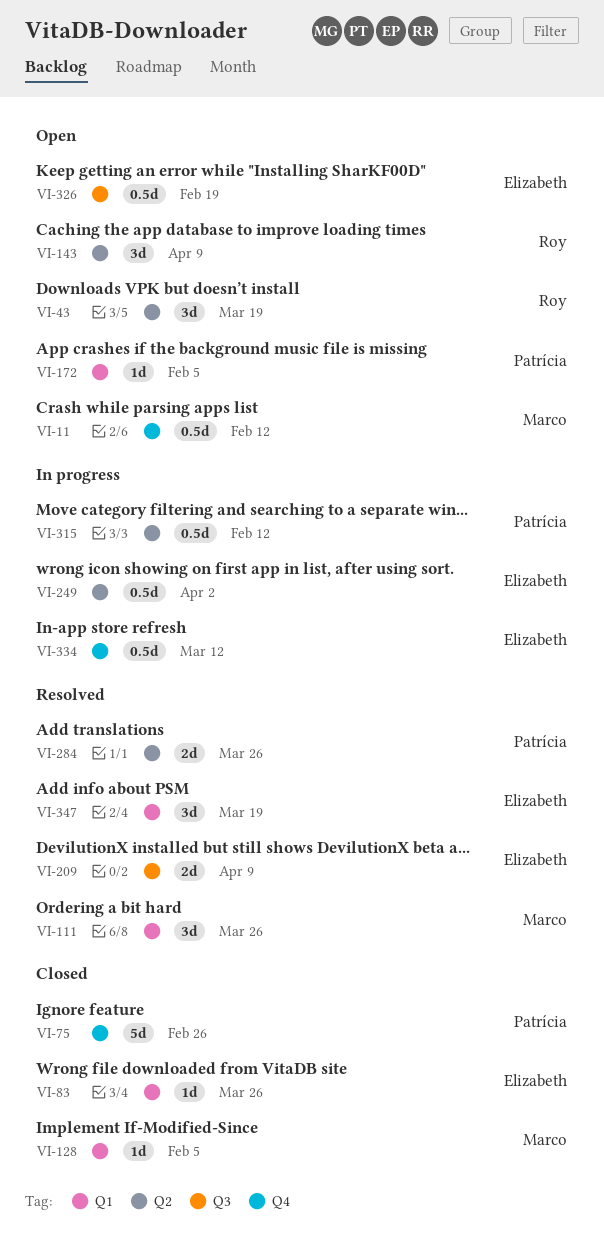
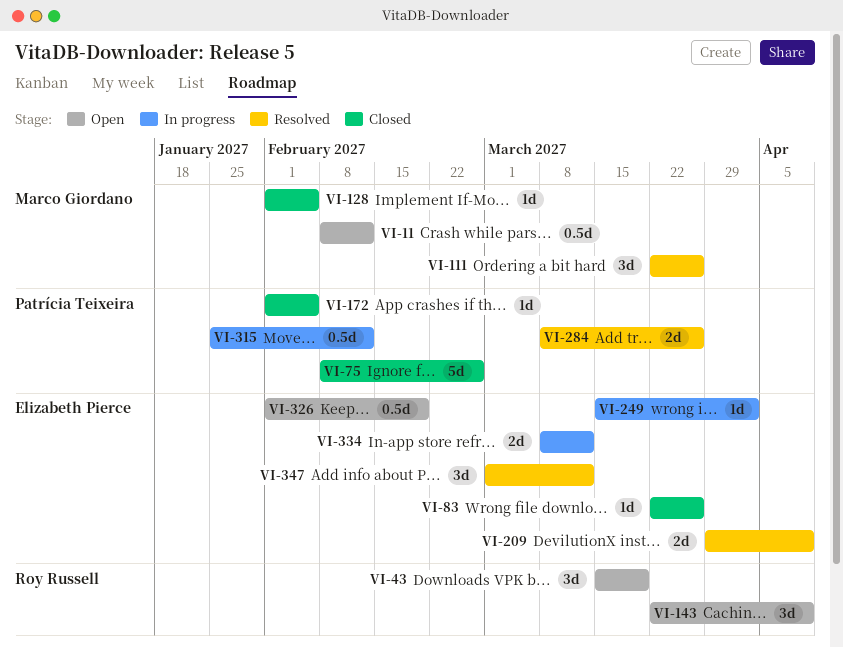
VI-172, status: Open -> Closed
VI-249, estimate: 0.5d -> 1d
VI-334, estimate: 0.5d -> 2d
VI-347, due: Mar 19 -> Mar 12

